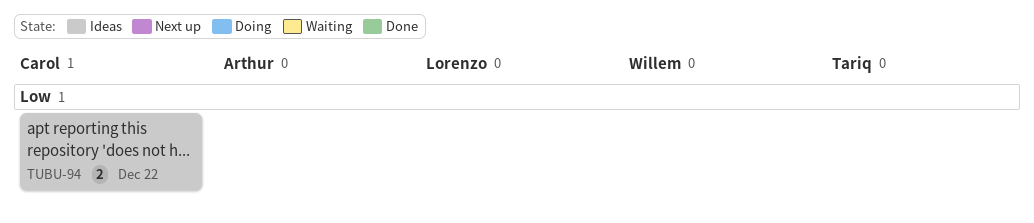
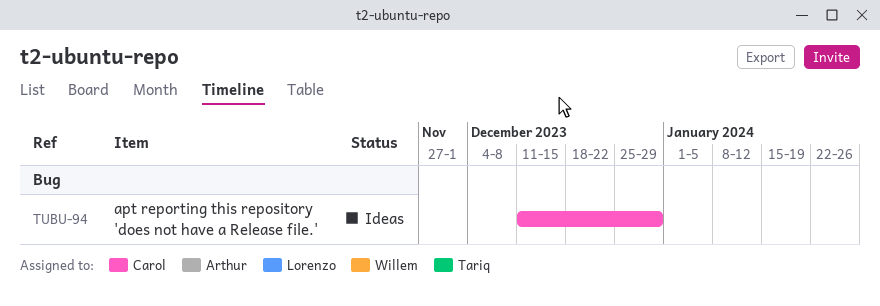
TUBU-94, due: Dec 22 -> Dec 29

